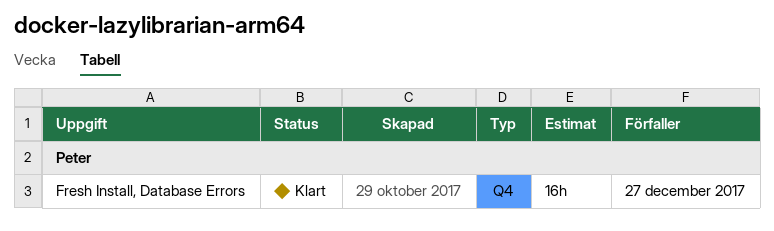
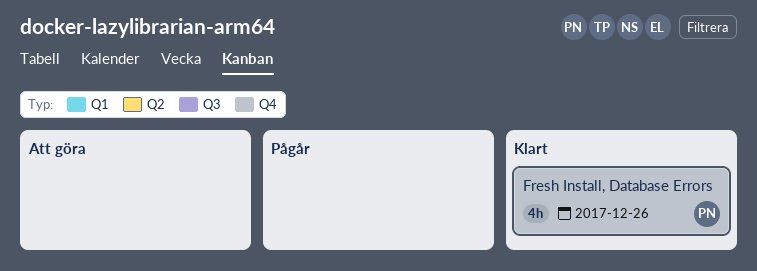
Fresh Install, Database Errors, estimate: 16h -> 4h
Fresh Install, Database Errors, due: Dec 27 -> Dec 26

